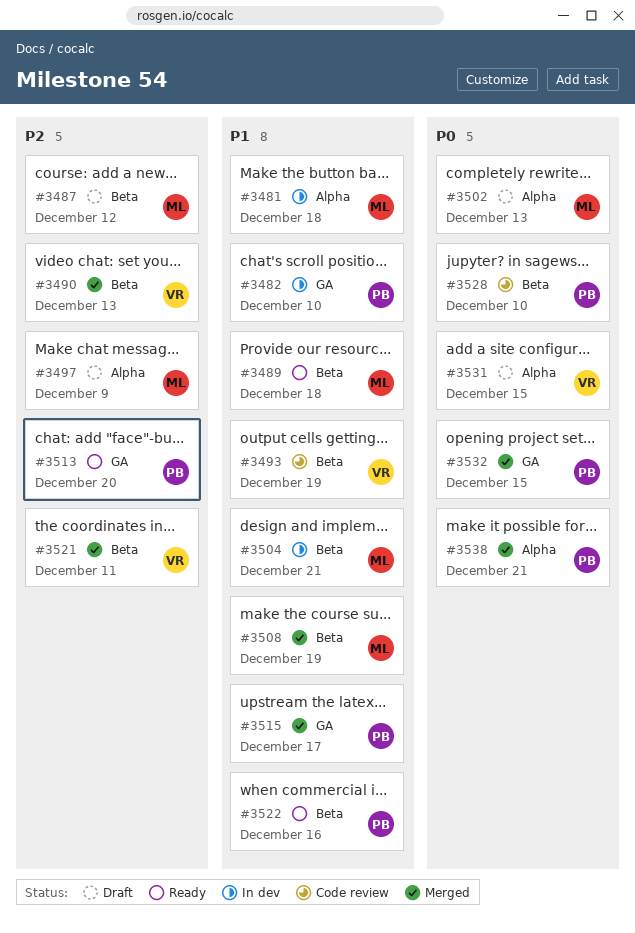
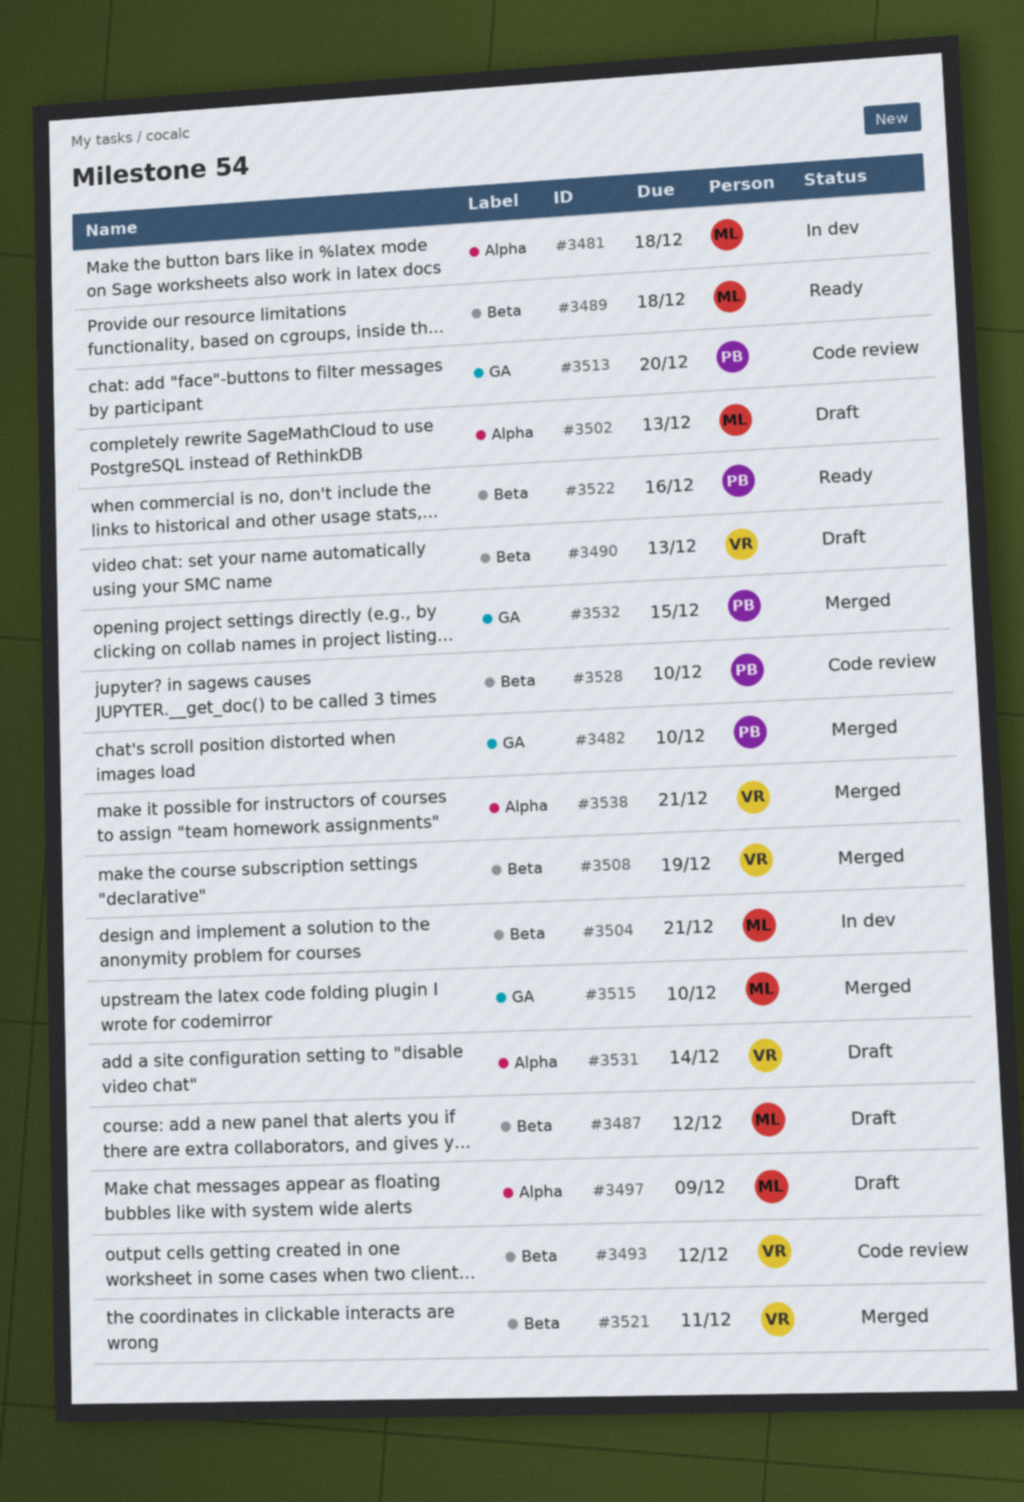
#3482, status: In dev -> Merged
#3490, status: Merged -> Draft
#3493, due: Dec 19 -> Dec 12
#3508, owner: ML -> VR
#3513, status: Ready -> Code review
#3515, owner: PB -> ML
#3515, due: Dec 17 -> Dec 10
#3531, due: Dec 15 -> Dec 14
#3538, owner: PB -> VR

